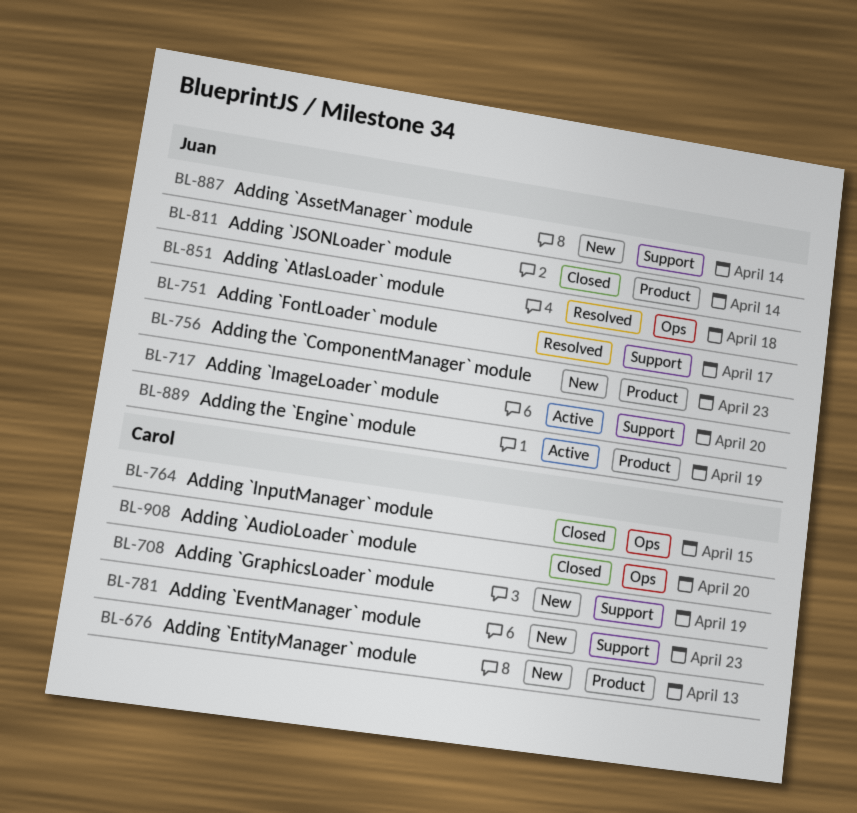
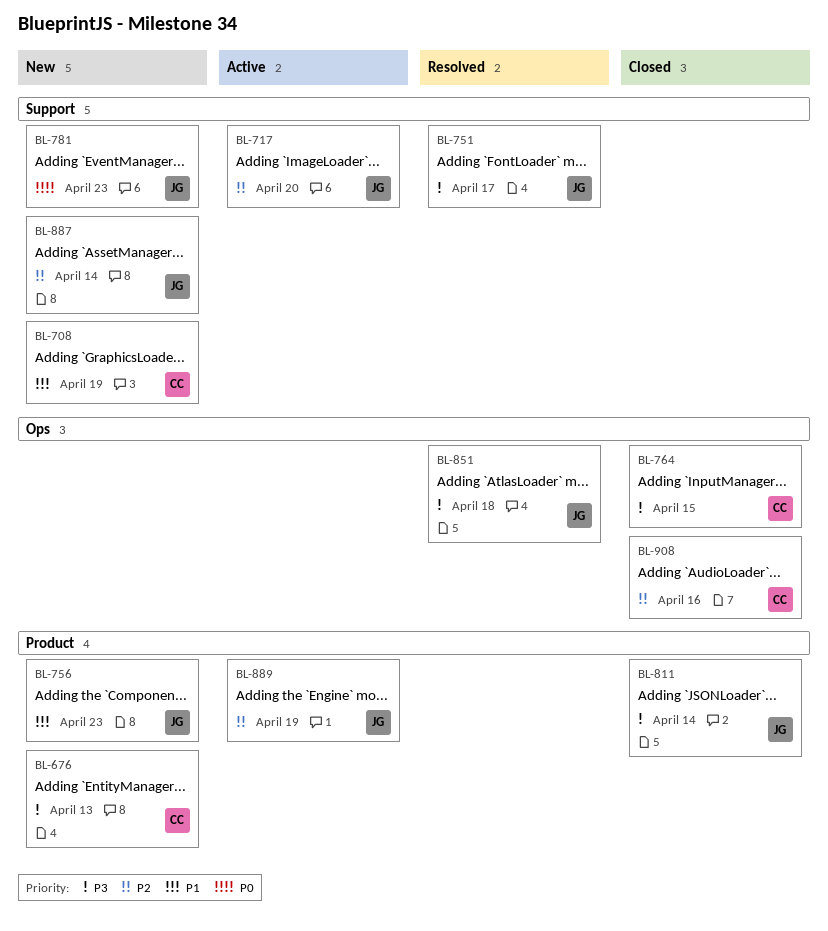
BL-781, owner: Carol -> Juan
BL-908, due: Apr 20 -> Apr 16

